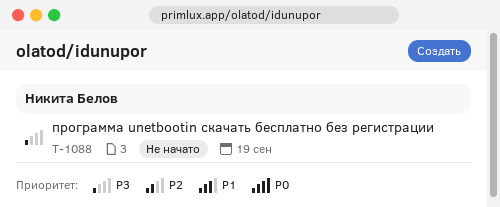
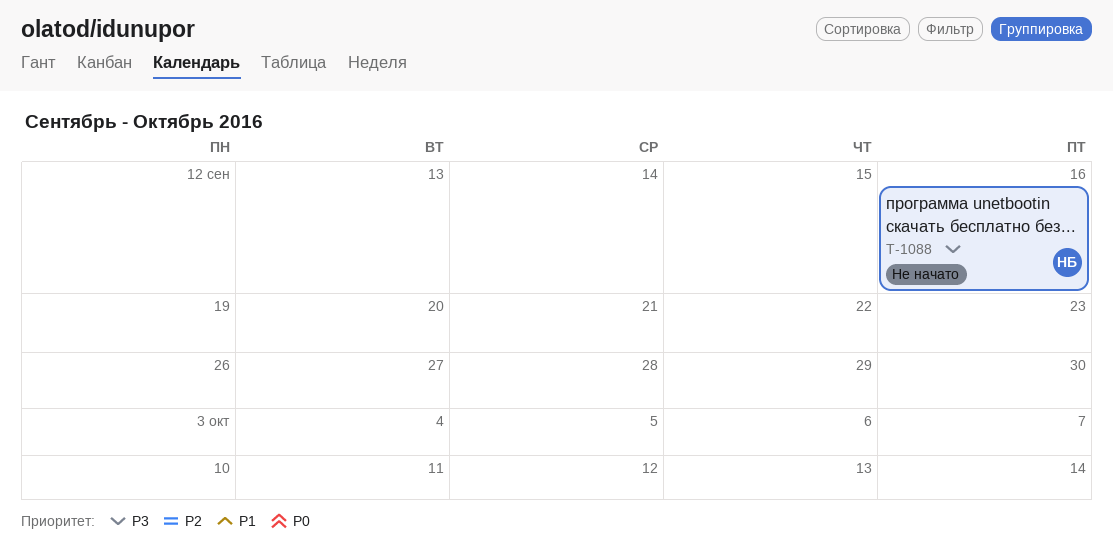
T-1088, due: Sep 19 -> Sep 16

